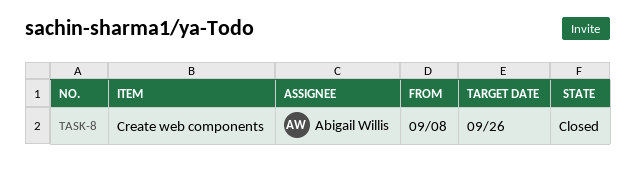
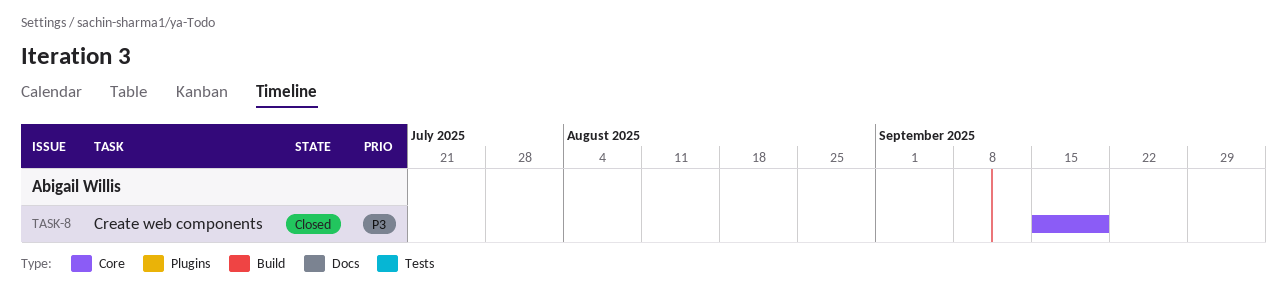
TASK-8, start: Sep 8 -> Sep 15
TASK-8, due: Sep 26 -> Sep 19

